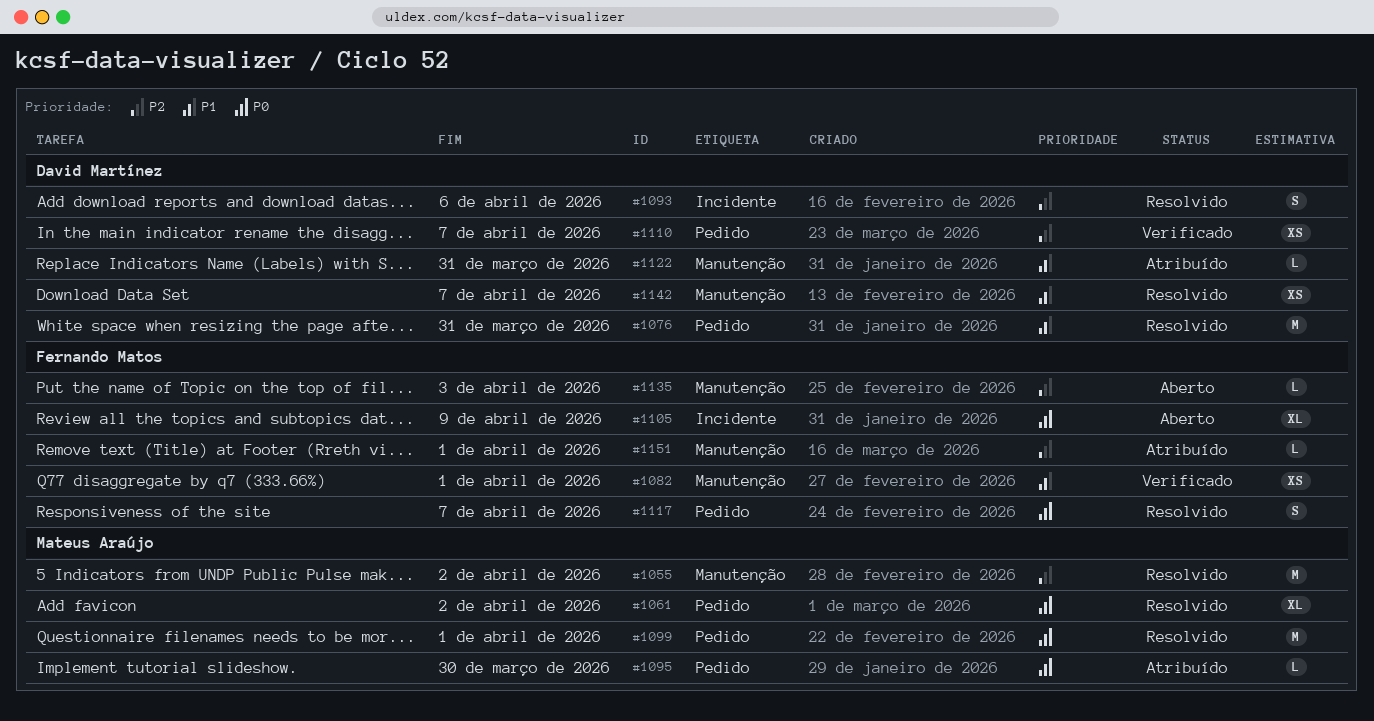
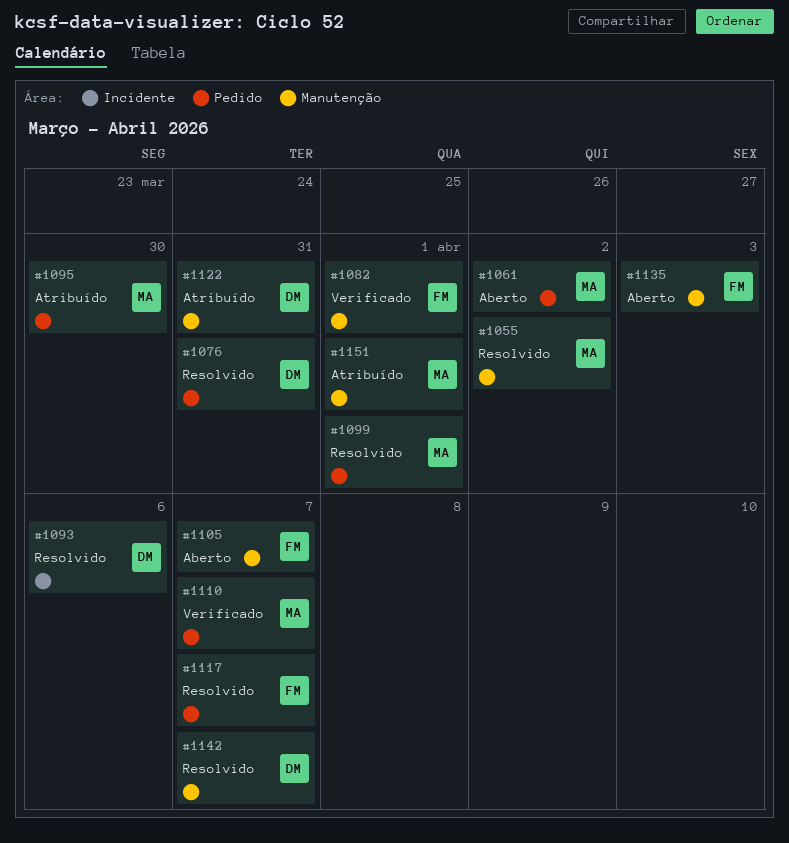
#1061, status: Resolvido -> Aberto
#1105, label: Incidente -> Manutenção
#1105, due: Apr 9 -> Apr 7
#1110, owner: David Martínez -> Mateus Araújo
#1151, owner: Fernando Matos -> Mateus Araújo

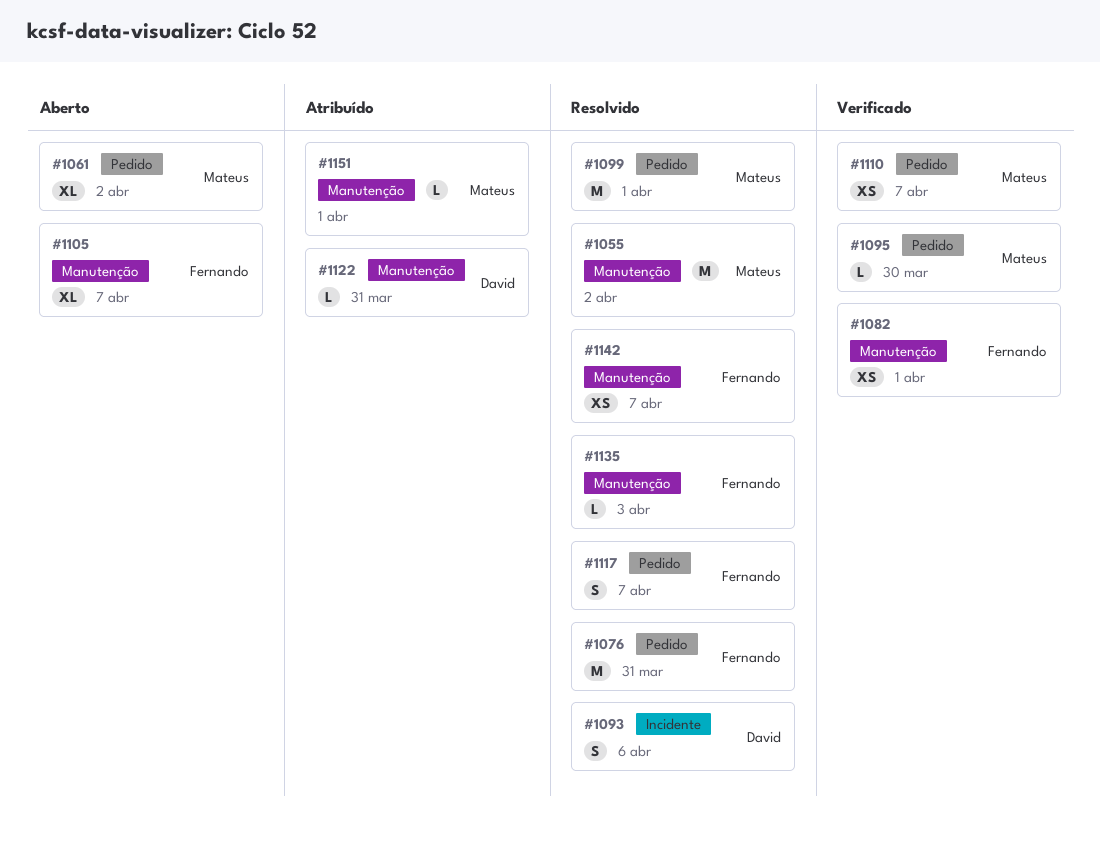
#1076, owner: David -> Fernando
#1095, status: Atribuído -> Verificado
#1135, status: Aberto -> Resolvido
#1142, owner: David -> Fernando

